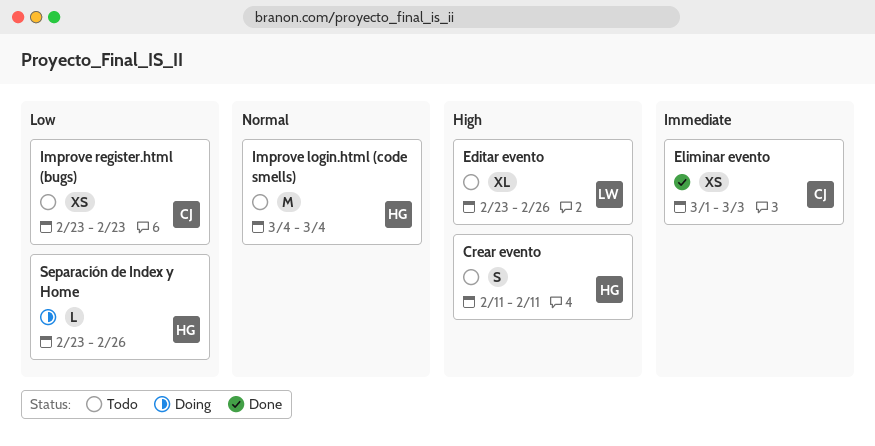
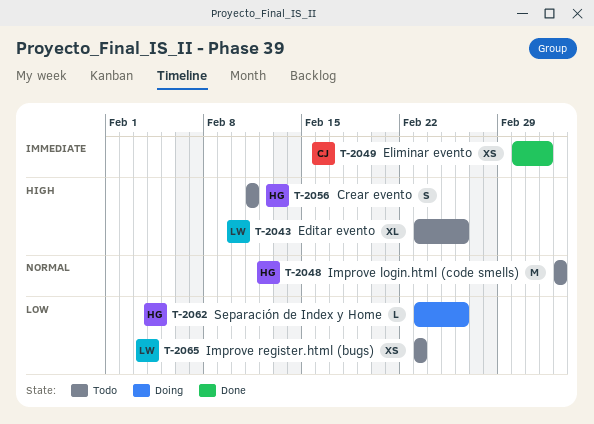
Improve register.html (bugs), owner: CJ -> LW

